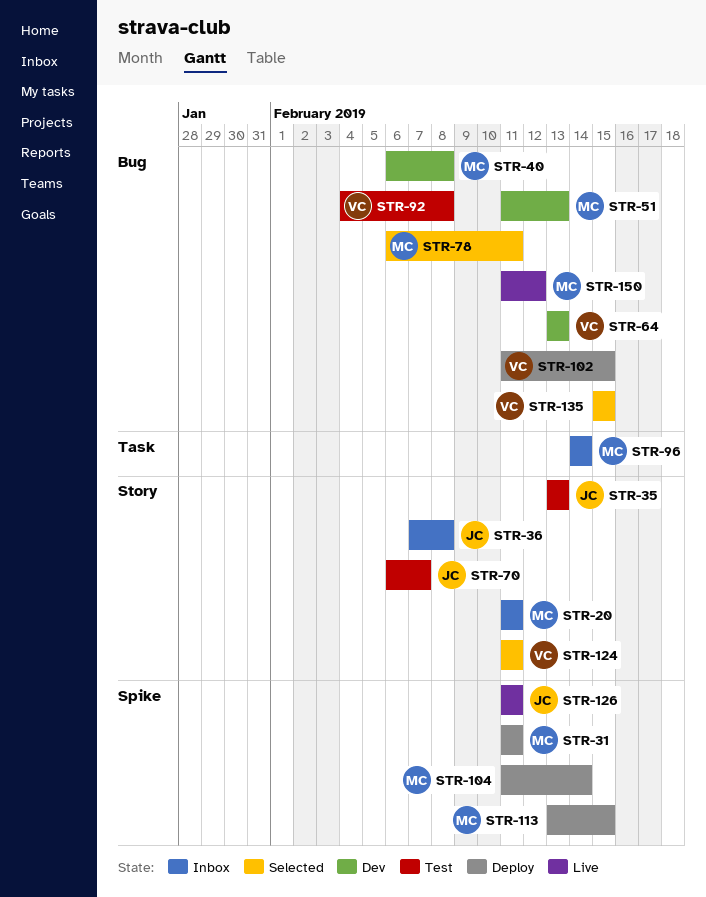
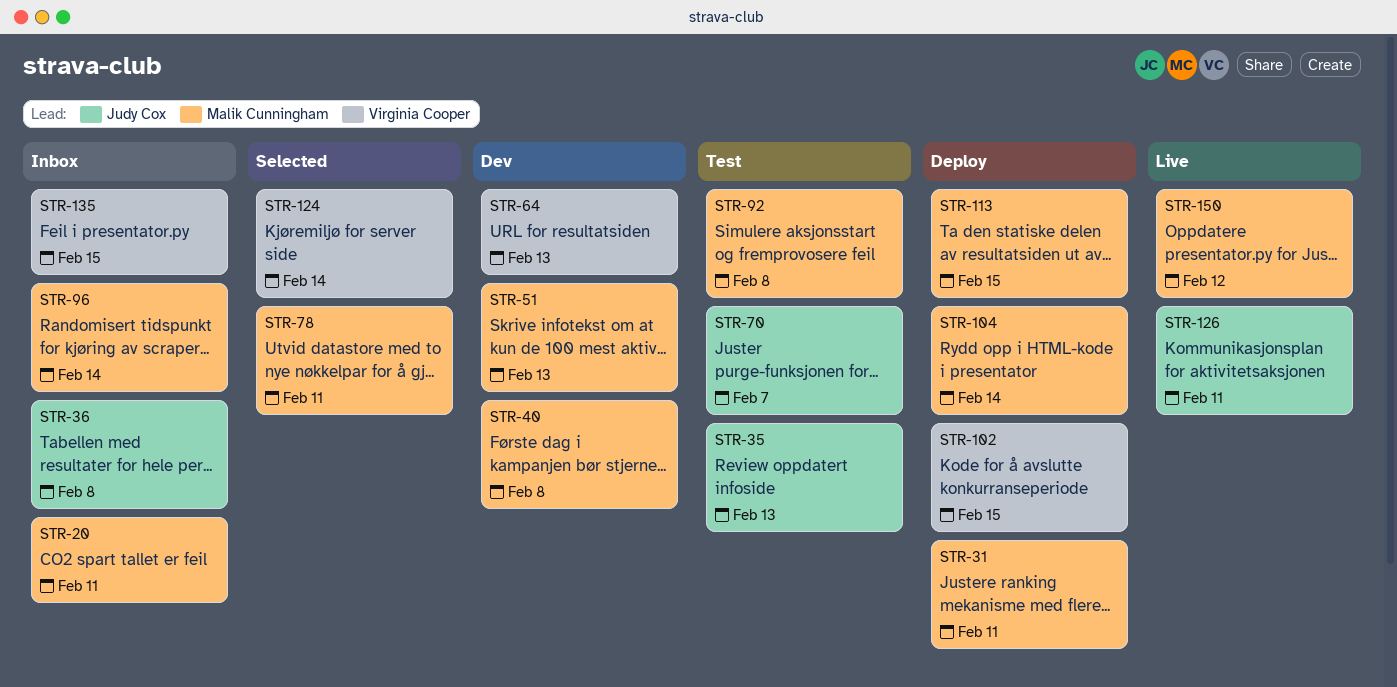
STR-92, owner: Virginia Cooper -> Malik Cunningham
STR-124, due: Feb 11 -> Feb 14
STR-135, status: Selected -> Inbox

